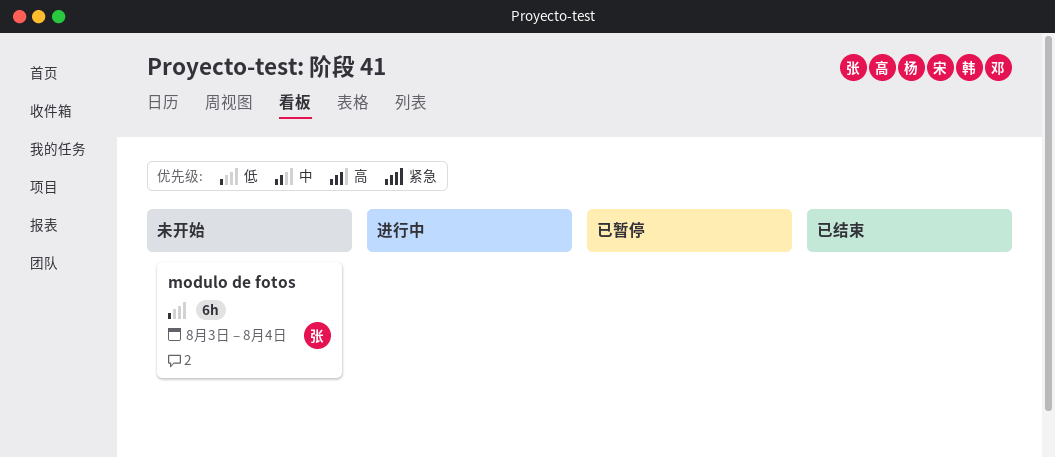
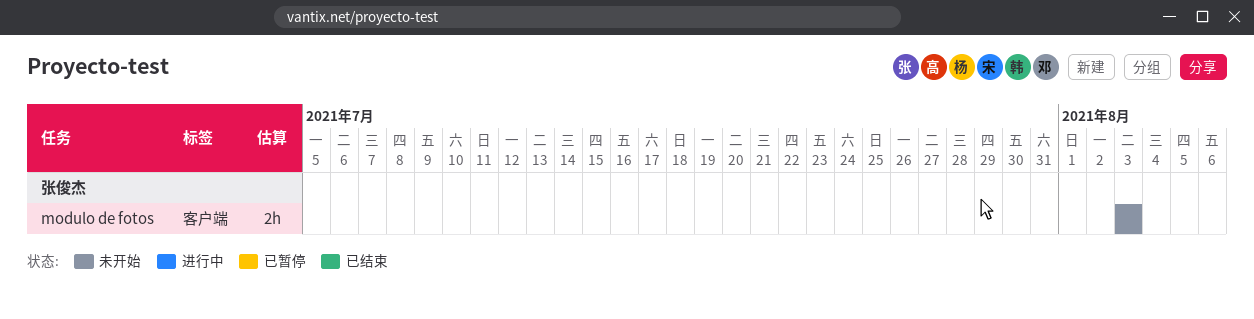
modulo de fotos, estimate: 6h -> 2h
modulo de fotos, due: Aug 4 -> Aug 3

